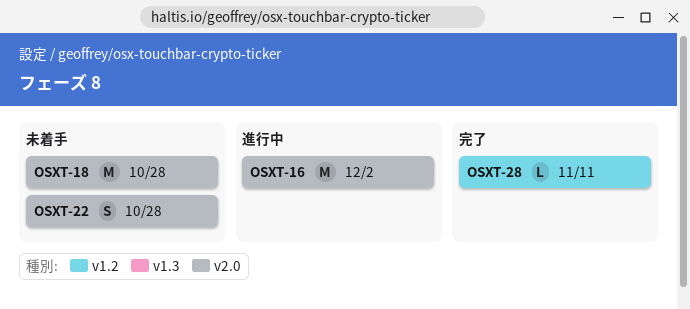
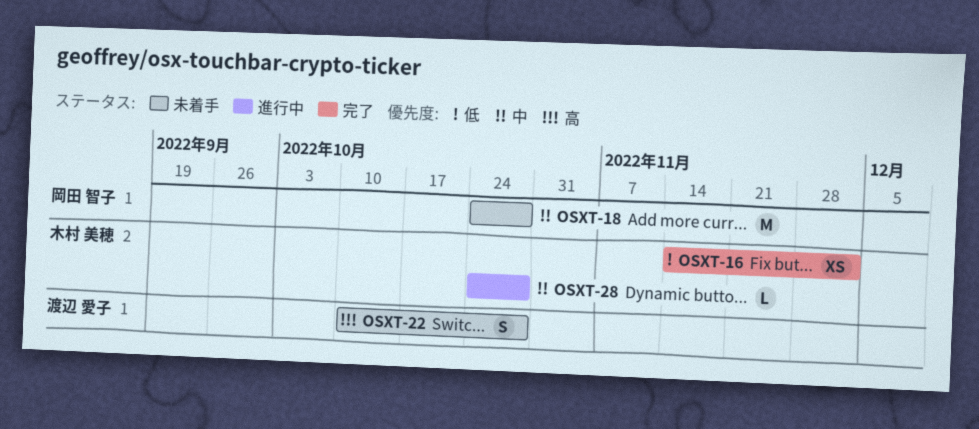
OSXT-16, status: 進行中 -> 完了
OSXT-16, estimate: M -> XS
OSXT-28, status: 完了 -> 進行中
OSXT-28, due: Nov 11 -> Oct 28

